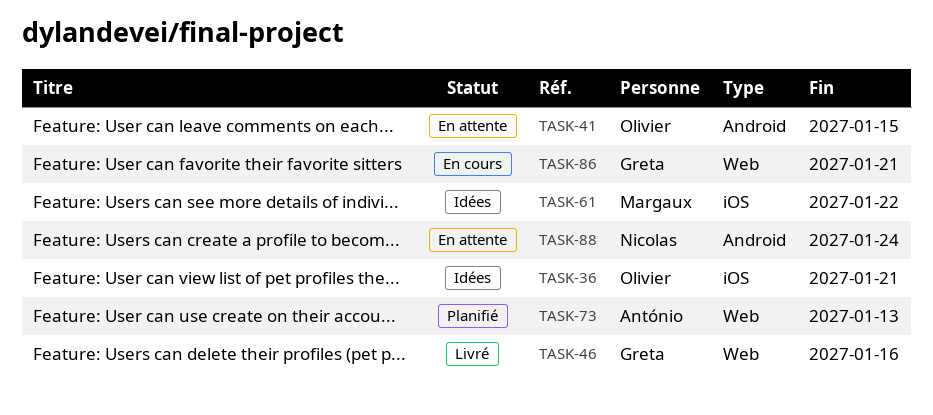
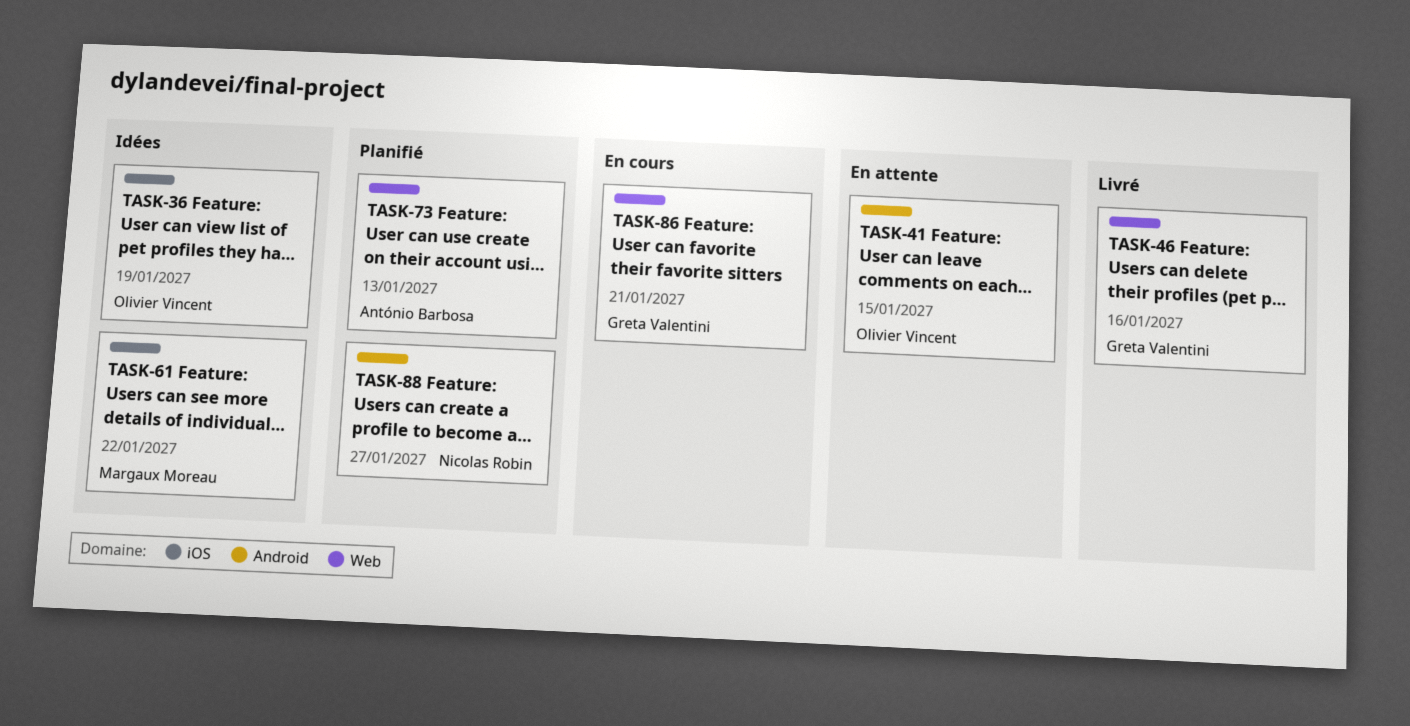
TASK-36, due: Jan 21 -> Jan 19
TASK-88, status: En attente -> Planifié
TASK-88, due: Jan 24 -> Jan 27

